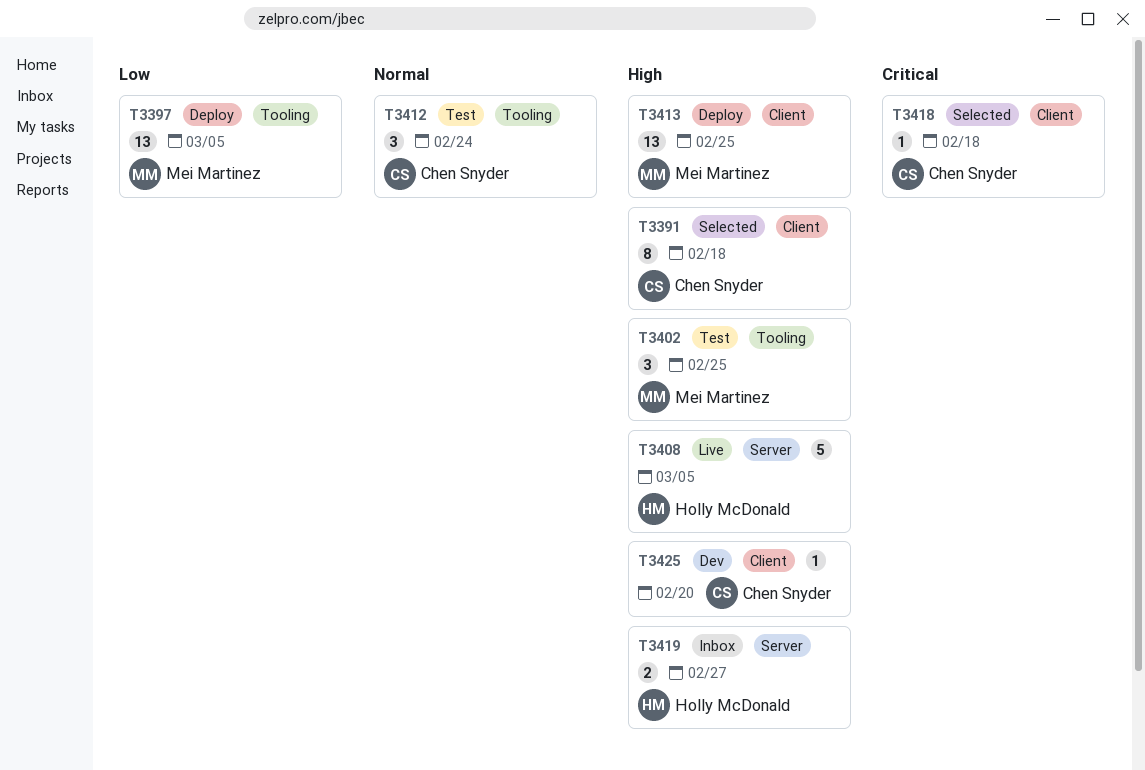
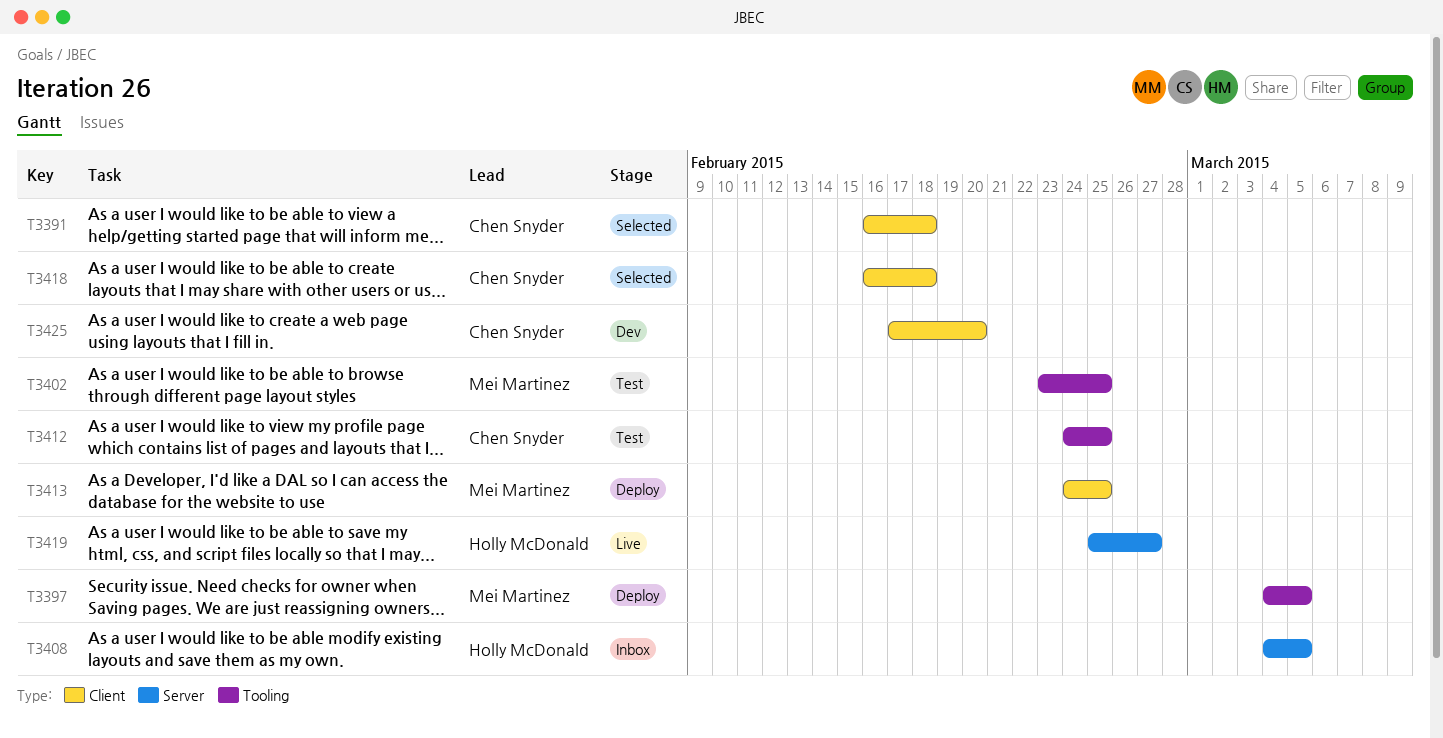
T3408, status: Live -> Inbox
T3412, due: Feb 24 -> Feb 25
T3419, status: Inbox -> Live

